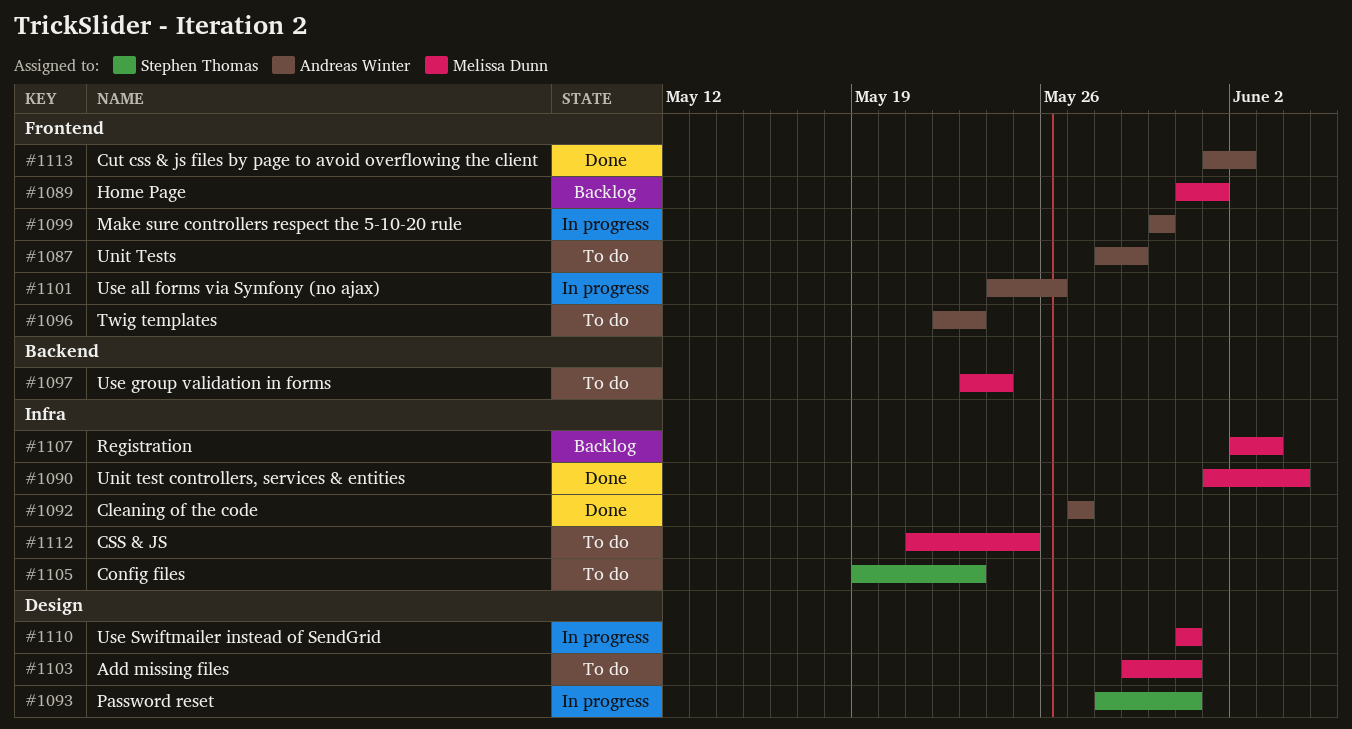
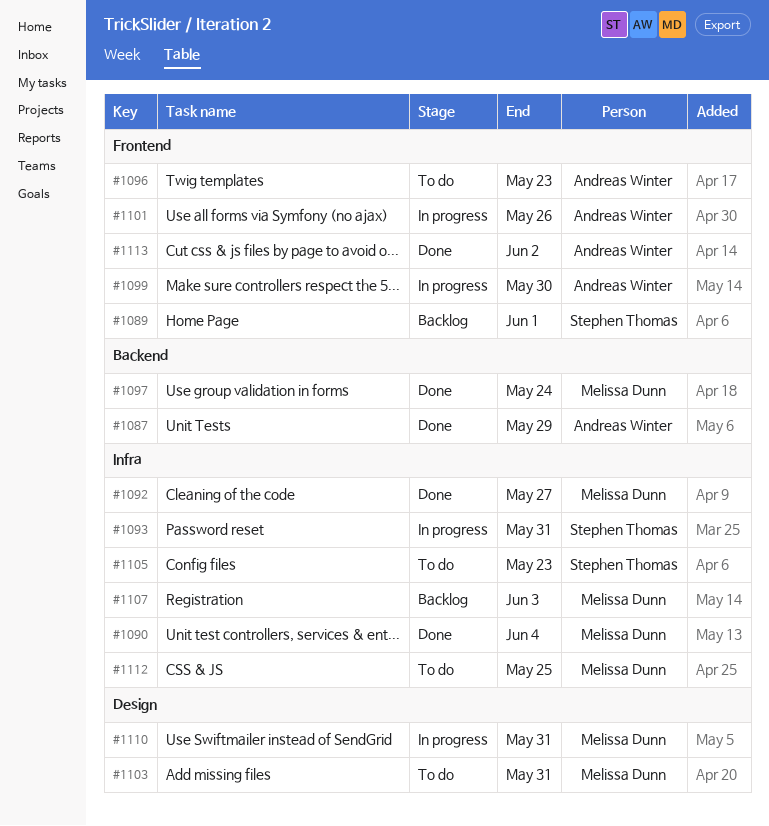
#1087, status: To do -> Done
#1087, label: Frontend -> Backend
#1089, owner: Melissa Dunn -> Stephen Thomas
#1092, owner: Andreas Winter -> Melissa Dunn
#1093, label: Design -> Infra
#1097, status: To do -> Done

